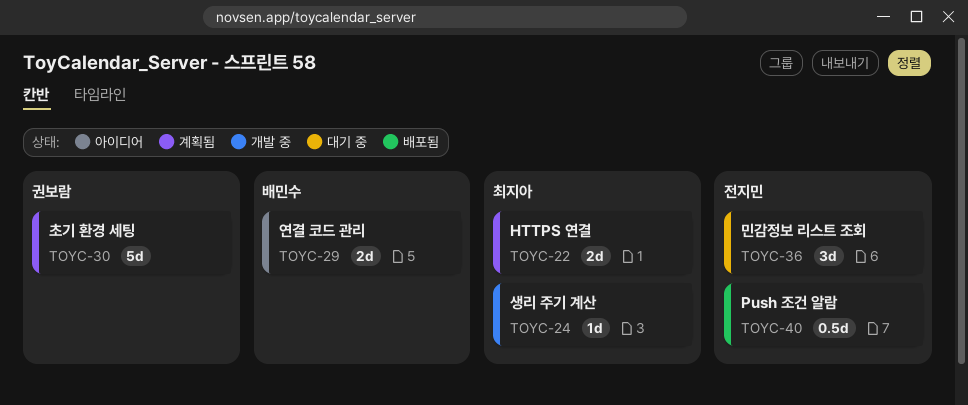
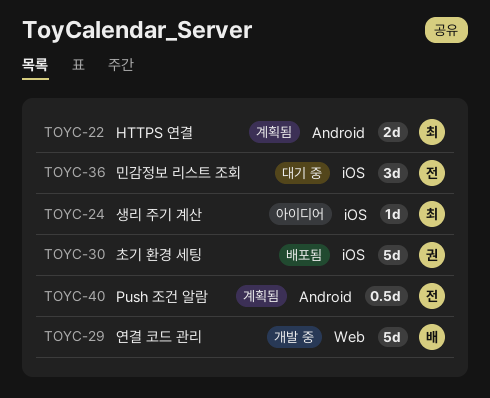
TOYC-24, status: 개발 중 -> 아이디어
TOYC-29, status: 아이디어 -> 개발 중
TOYC-29, estimate: 2d -> 5d
TOYC-30, status: 계획됨 -> 배포됨
TOYC-40, status: 배포됨 -> 계획됨

